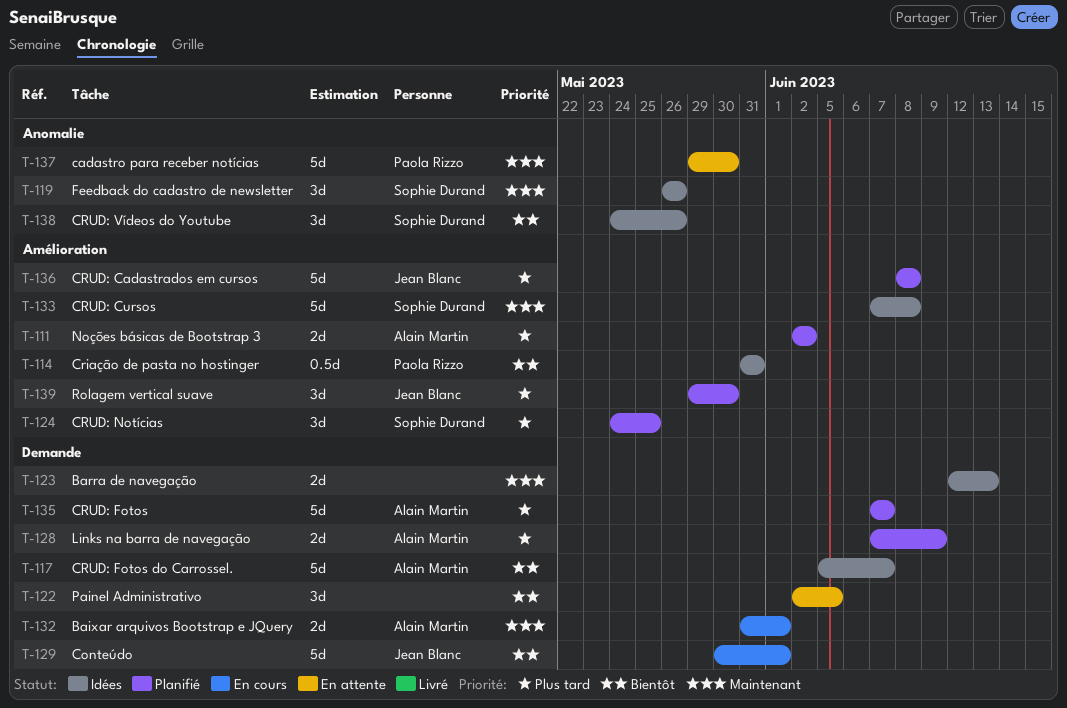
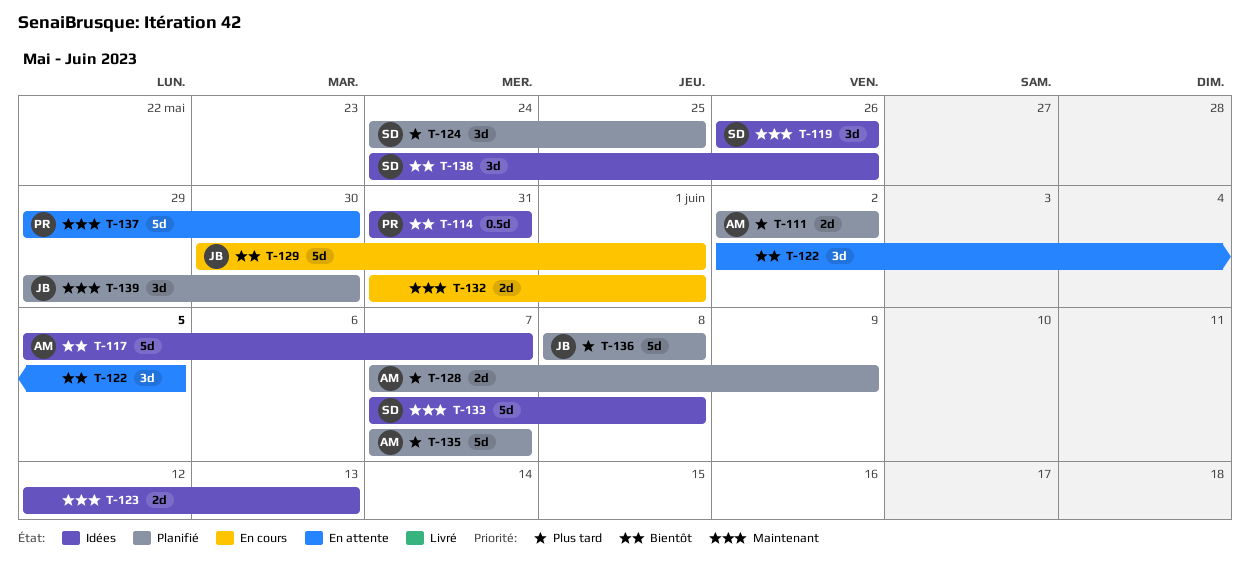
T-132, owner: Alain Martin -> none
T-139, priority: Plus tard -> Maintenant

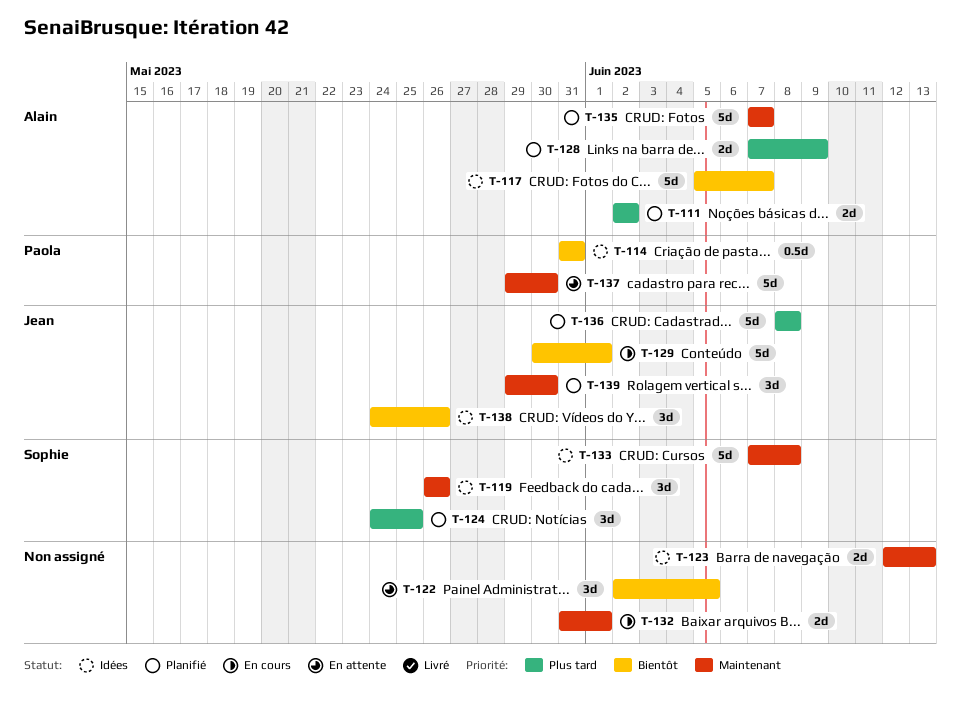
T-135, priority: Plus tard -> Maintenant
T-138, owner: Sophie -> Jean

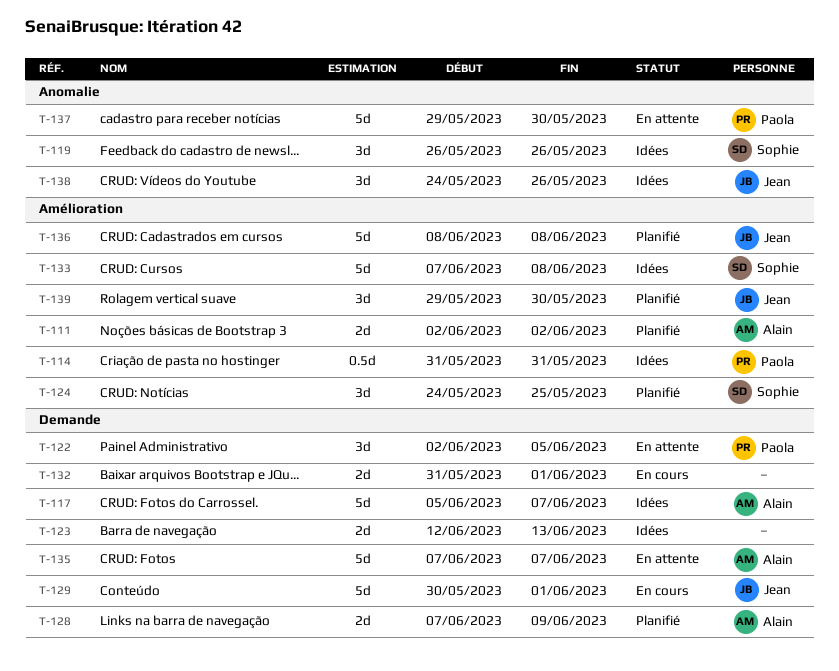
T-122, owner: none -> Paola
T-135, status: Planifié -> En attente

